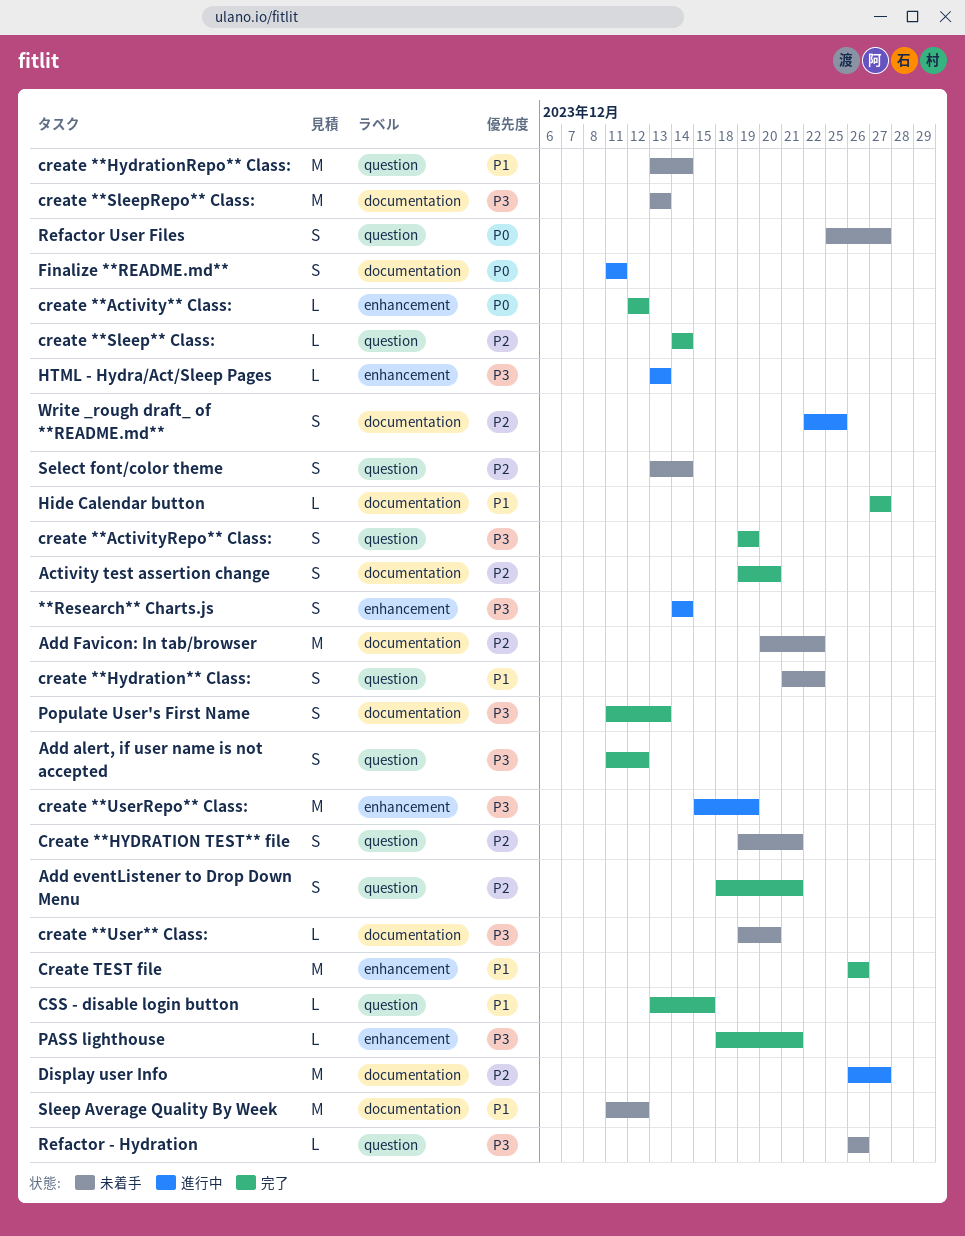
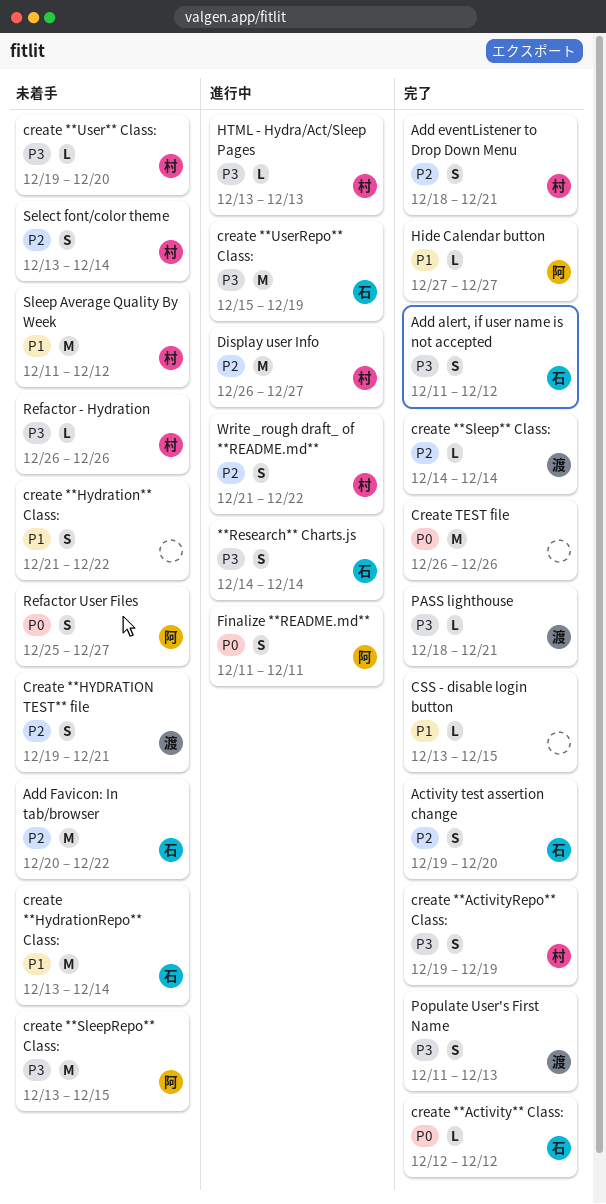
create **SleepRepo** Class:, due: Dec 13 -> Dec 15
Create TEST file, priority: P1 -> P0
Write _rough draft_ of **README.md**, start: Dec 22 -> Dec 21
Write _rough draft_ of **README.md**, due: Dec 25 -> Dec 22

